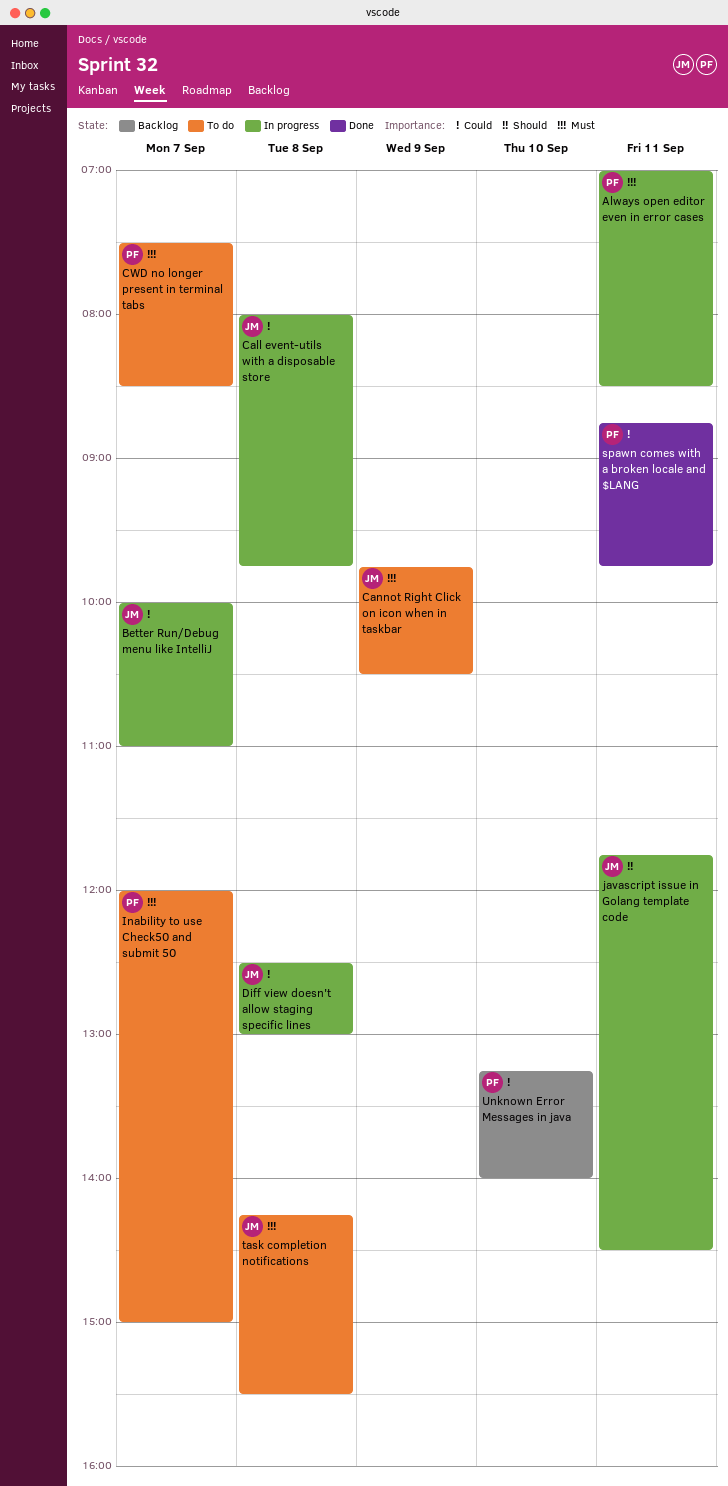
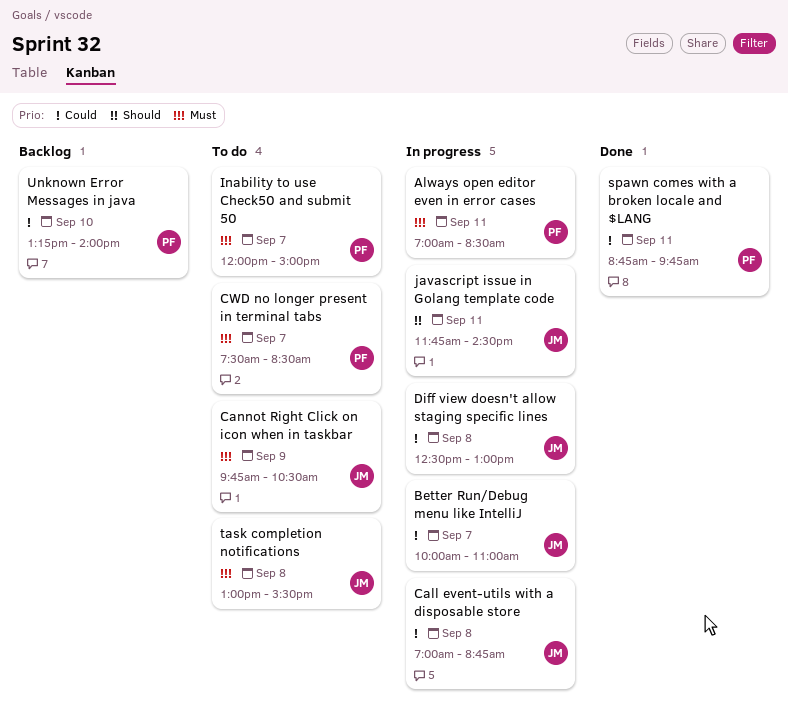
Call event-utils with a disposable store, begins: 08:00 -> 07:00
Call event-utils with a disposable store, ends: 09:45 -> 08:45
task completion notifications, begins: 14:15 -> 13:00

